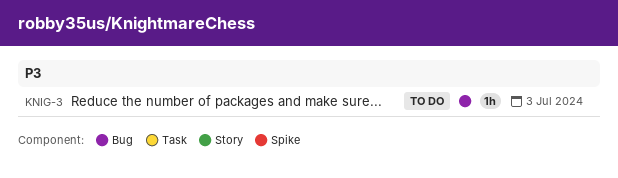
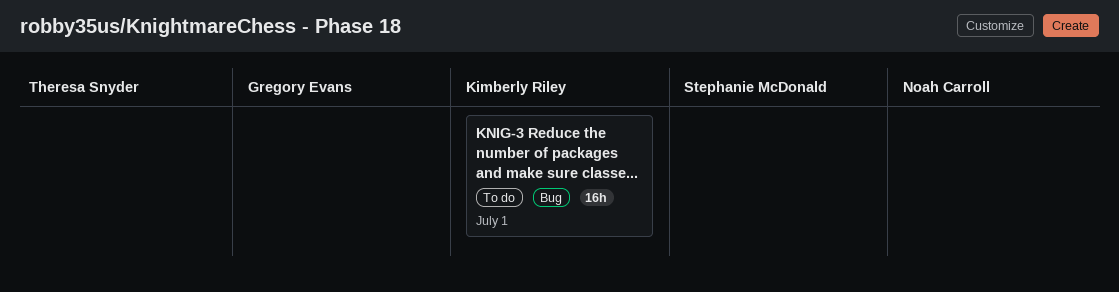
KNIG-3, estimate: 1h -> 16h
KNIG-3, due: Jul 3 -> Jul 1

